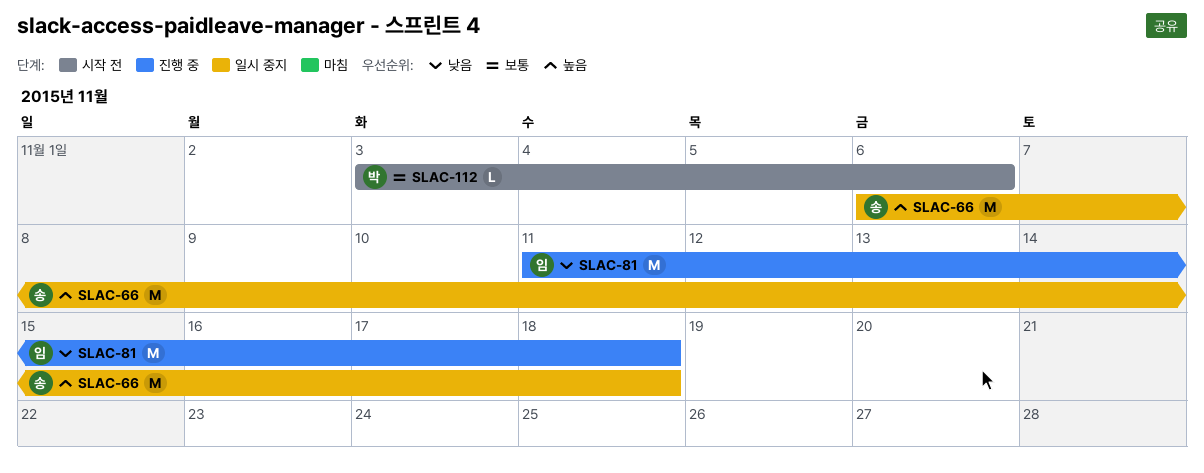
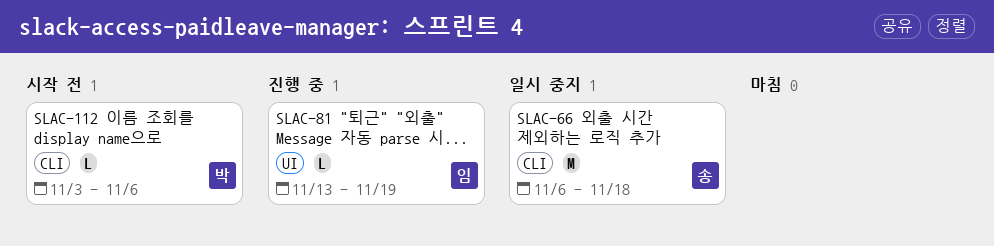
SLAC-81, estimate: M -> L
SLAC-81, start: Nov 11 -> Nov 13
SLAC-81, due: Nov 18 -> Nov 19

